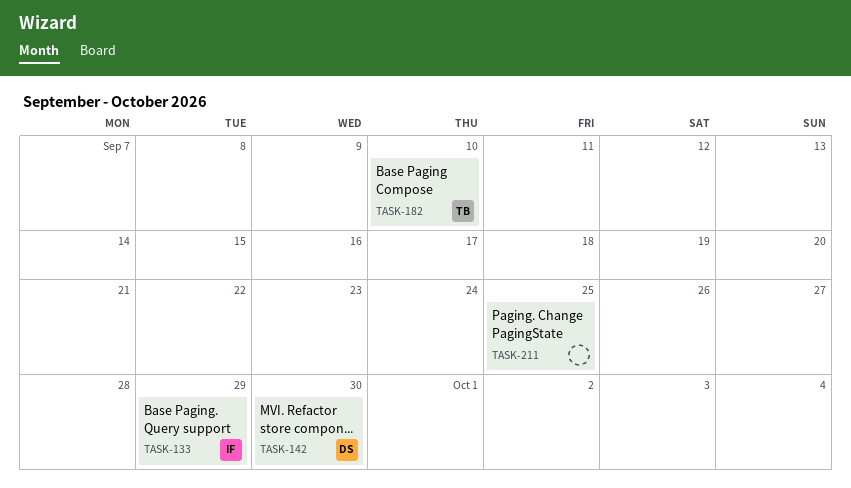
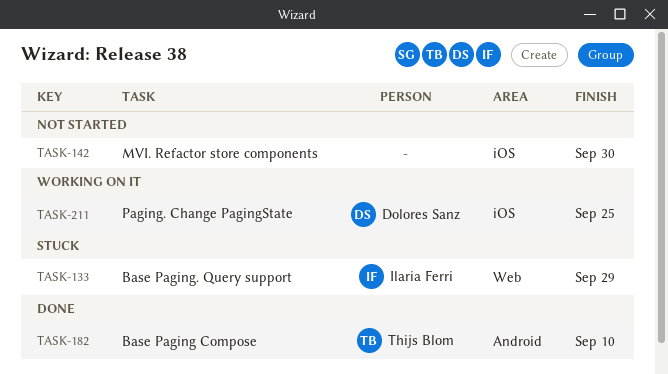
TASK-142, owner: Dolores Sanz -> none
TASK-211, owner: none -> Dolores Sanz

